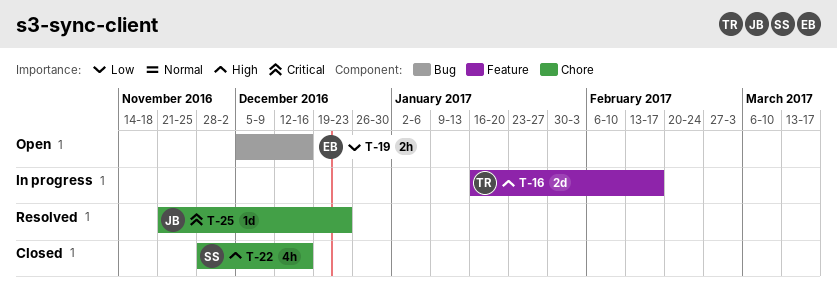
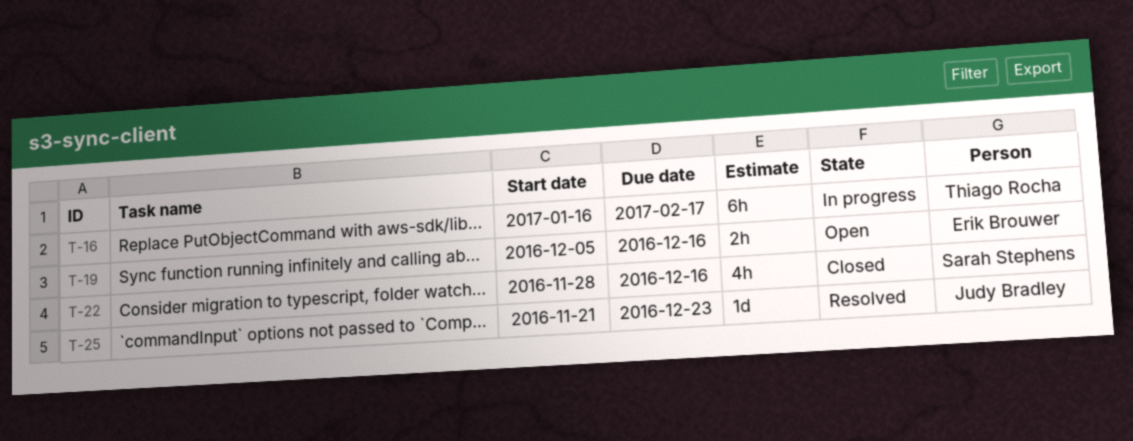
T-16, estimate: 2d -> 6h

